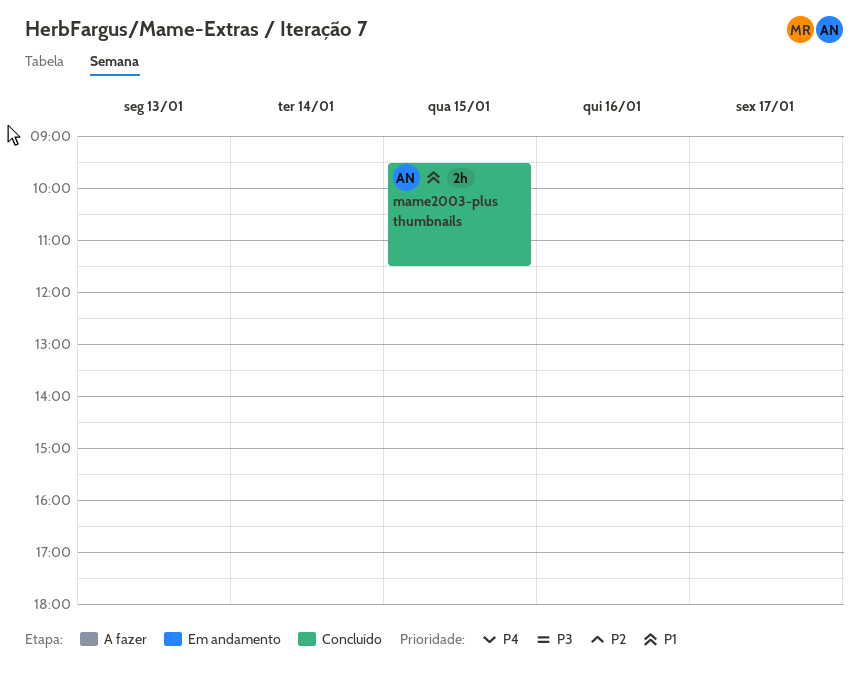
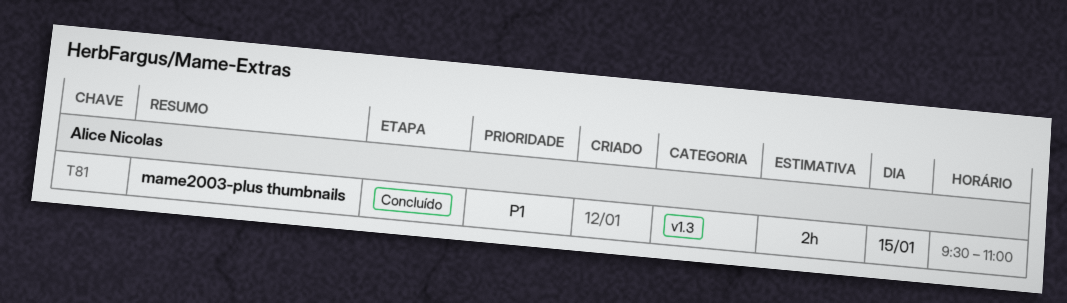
mame2003-plus thumbnails, ends: 11:30 -> 11:00

